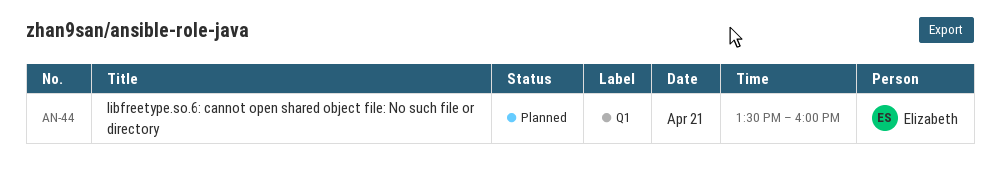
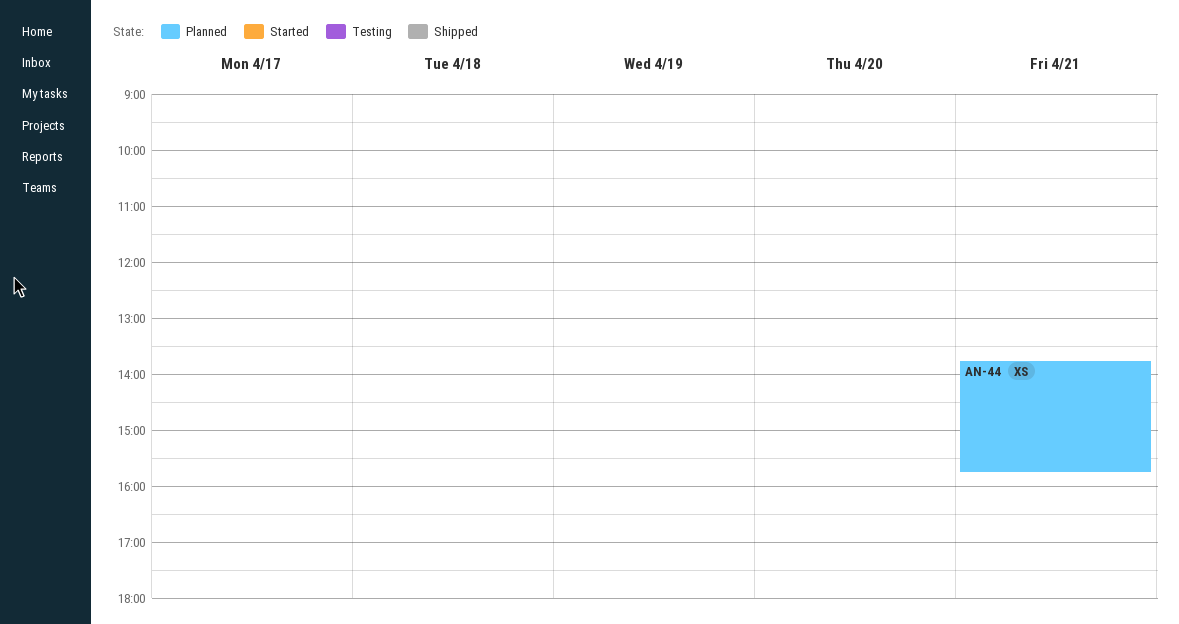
AN-44, begins: 13:30 -> 13:45
AN-44, ends: 16:00 -> 15:45

